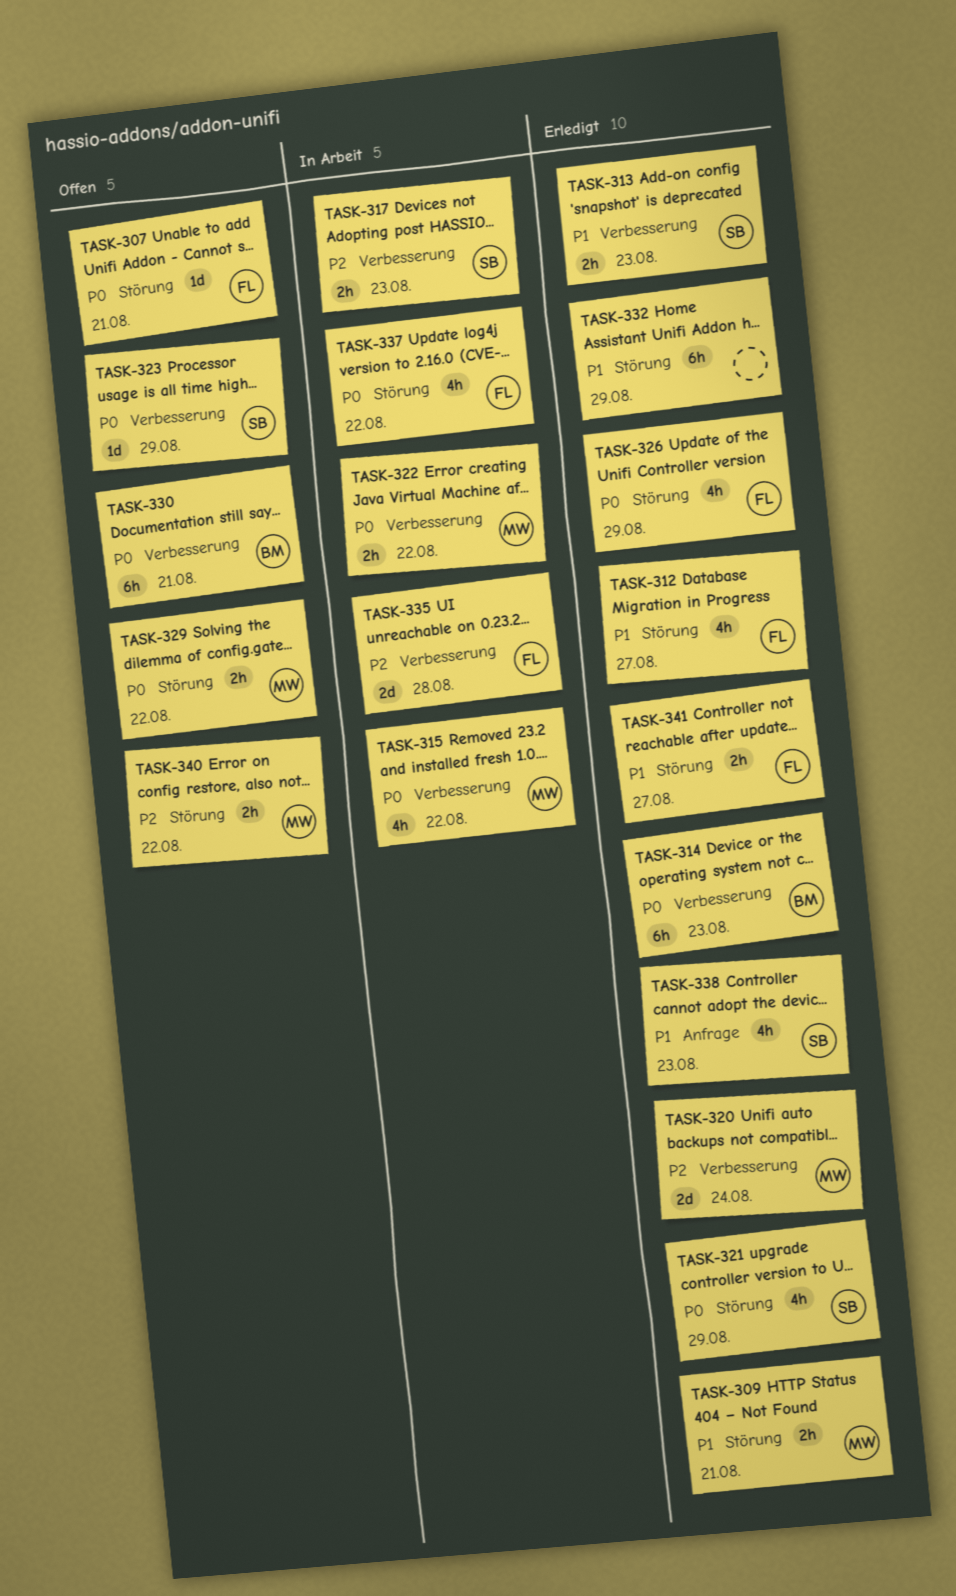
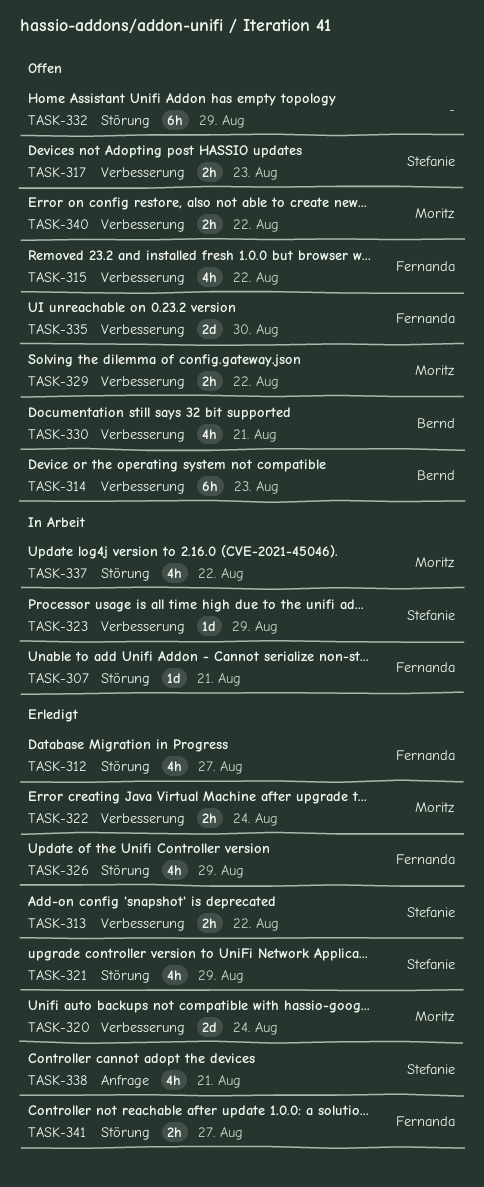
TASK-307, status: Offen -> In Arbeit
TASK-309: present -> none
TASK-313, due: Aug 23 -> Aug 22
TASK-314, status: Erledigt -> Offen
TASK-315, status: In Arbeit -> Offen
TASK-315, owner: Moritz -> Fernanda
TASK-317, status: In Arbeit -> Offen
TASK-322, status: In Arbeit -> Erledigt
TASK-322, due: Aug 22 -> Aug 24
TASK-323, status: Offen -> In Arbeit
TASK-329, label: Störung -> Verbesserung
TASK-330, estimate: 6h -> 4h
TASK-332, status: Erledigt -> Offen
TASK-335, status: In Arbeit -> Offen
TASK-335, due: Aug 28 -> Aug 30
TASK-337, owner: Fernanda -> Moritz
TASK-338, due: Aug 23 -> Aug 21
TASK-340, label: Störung -> Verbesserung

